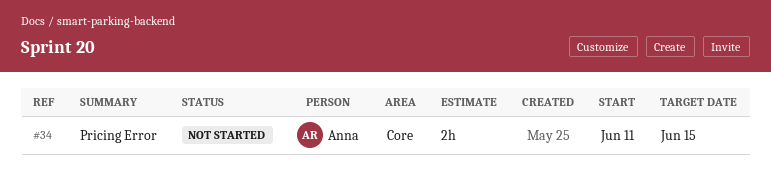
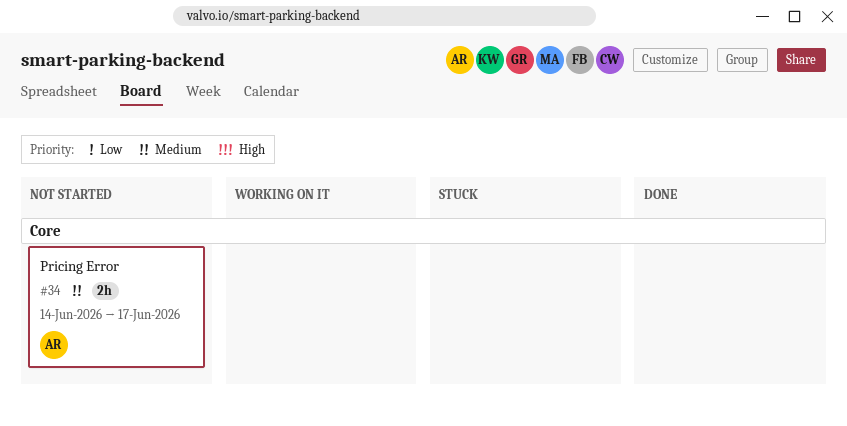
#34, start: Jun 11 -> Jun 14
#34, due: Jun 15 -> Jun 17

